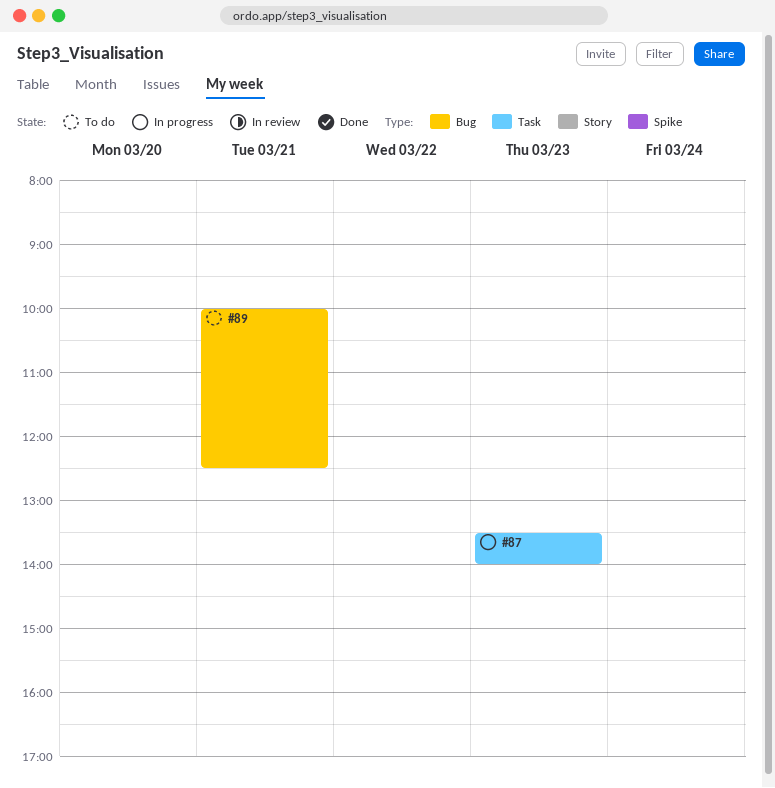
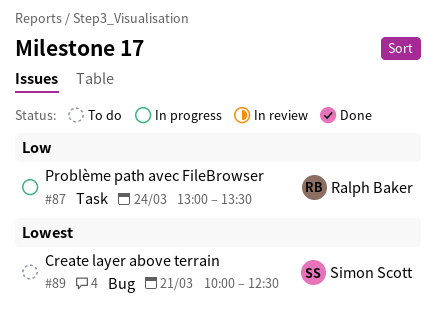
#87, day: Mar 23 -> Mar 24
#87, begins: 13:30 -> 13:00
#87, ends: 14:00 -> 13:30

